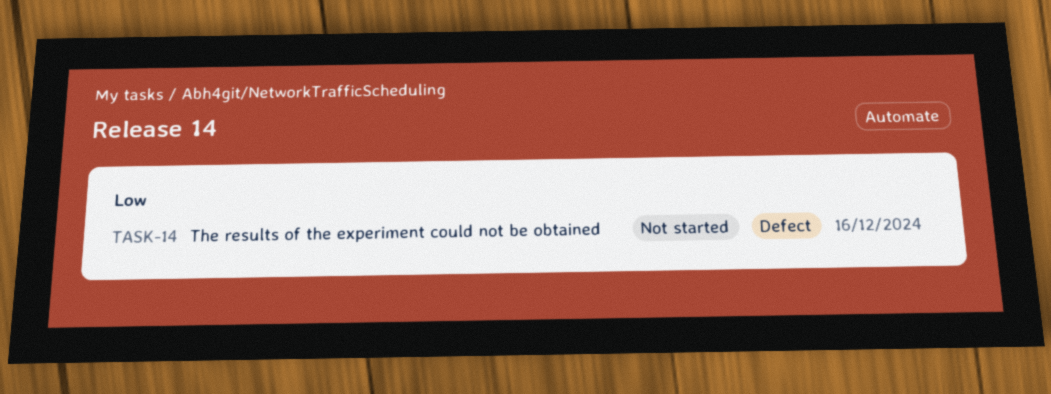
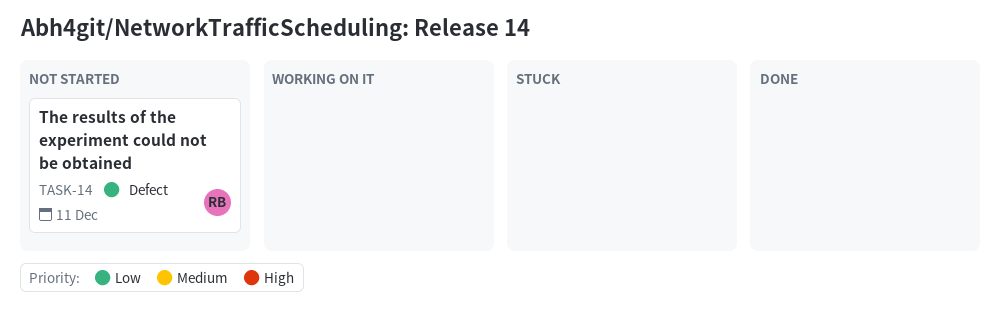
TASK-14, due: Dec 16 -> Dec 11

